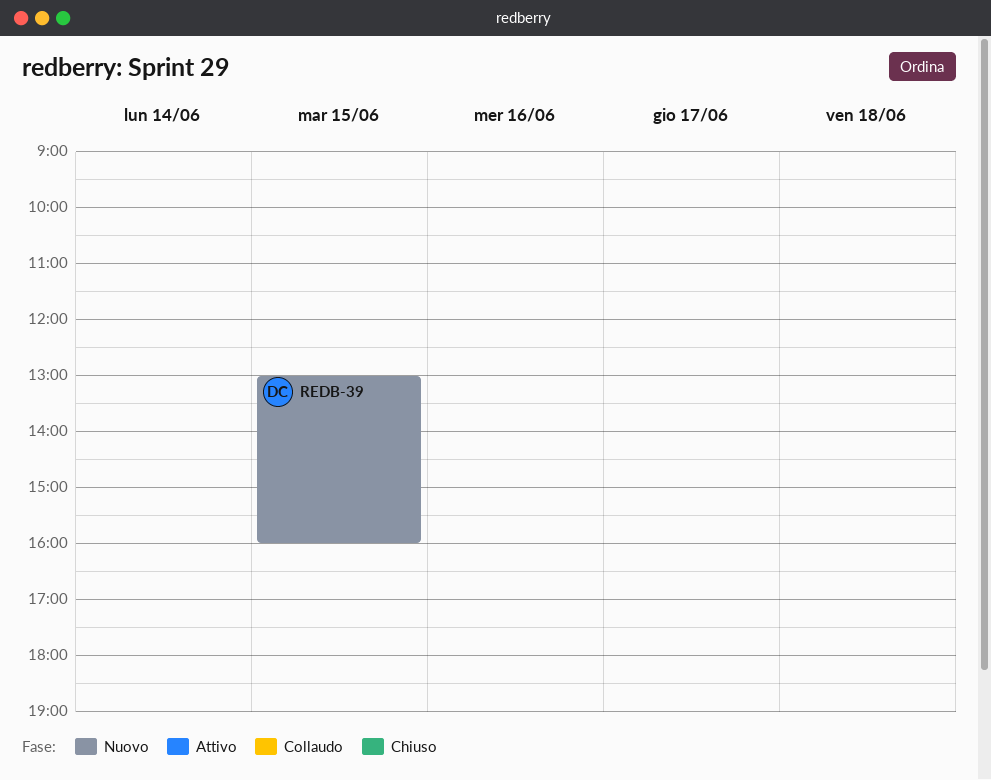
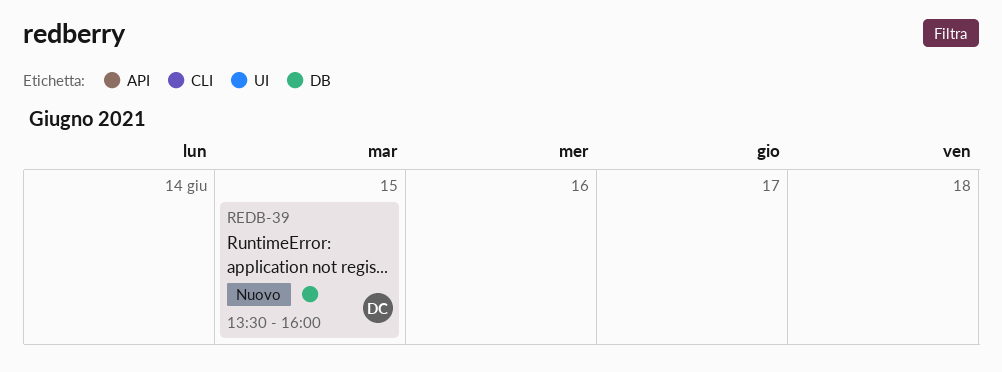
REDB-39, begins: 13:00 -> 13:30

